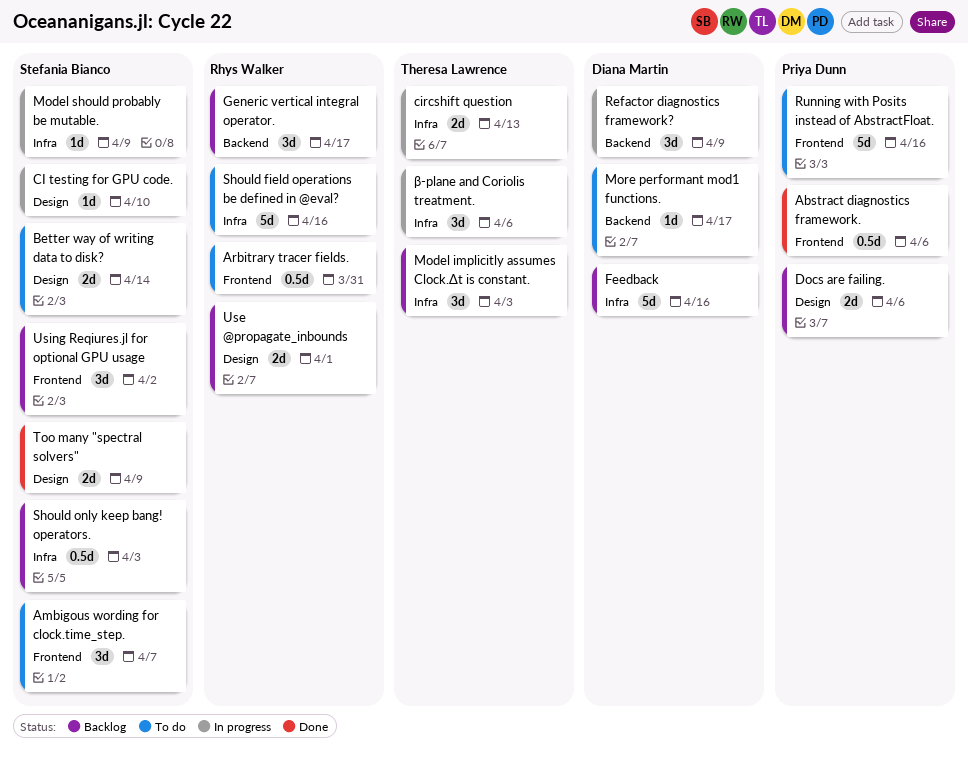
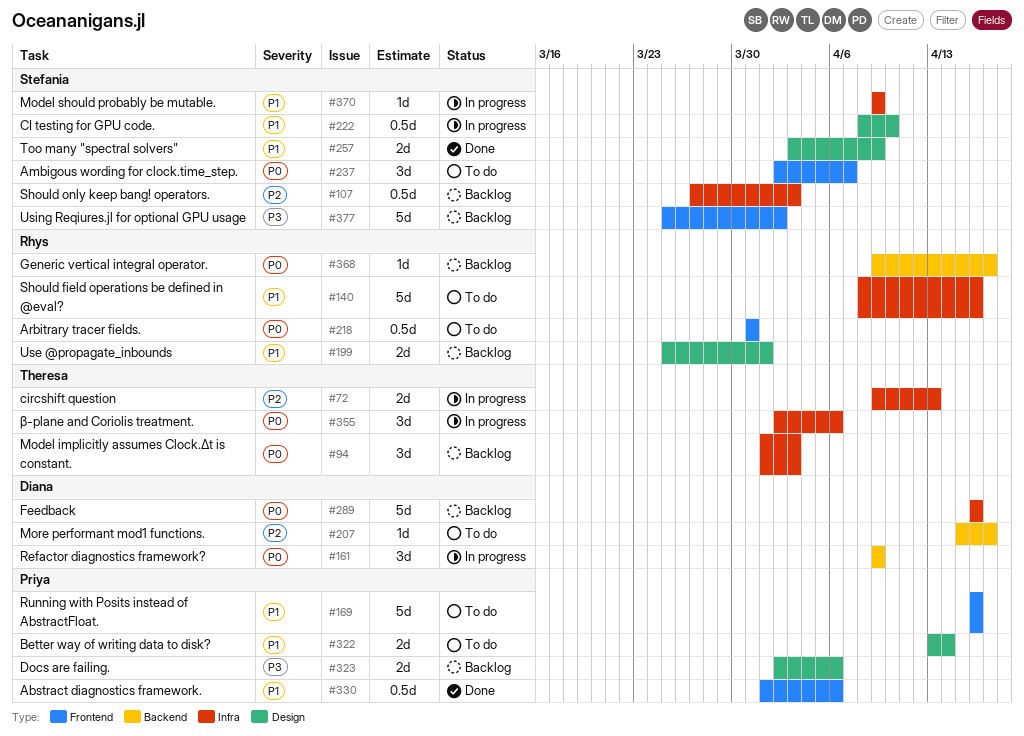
Better way of writing data to disk?, owner: Stefania Bianco -> Priya Dunn
CI testing for GPU code., estimate: 1d -> 0.5d
Generic vertical integral operator., estimate: 3d -> 1d
Using Reqiures.jl for optional GPU usage, estimate: 3d -> 5d

